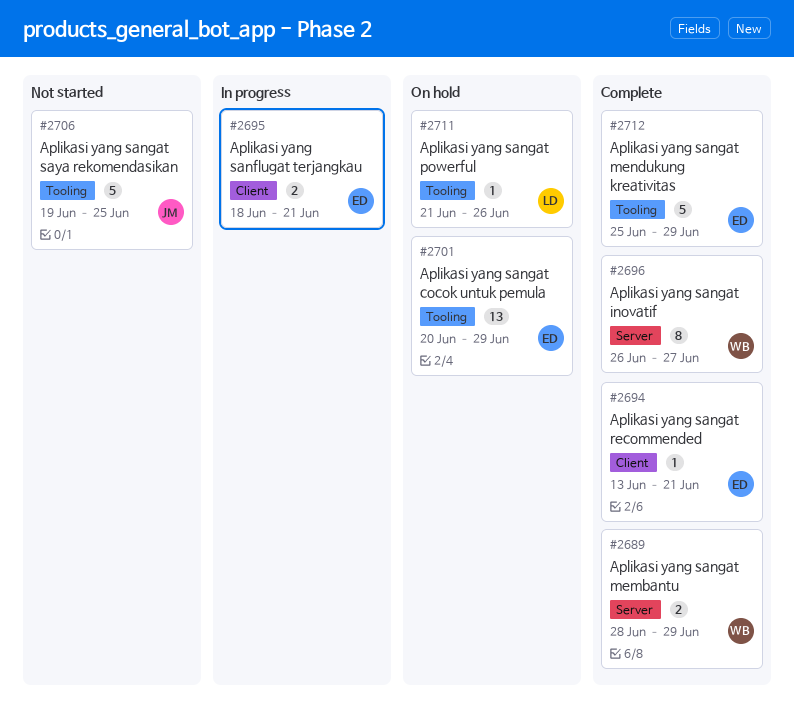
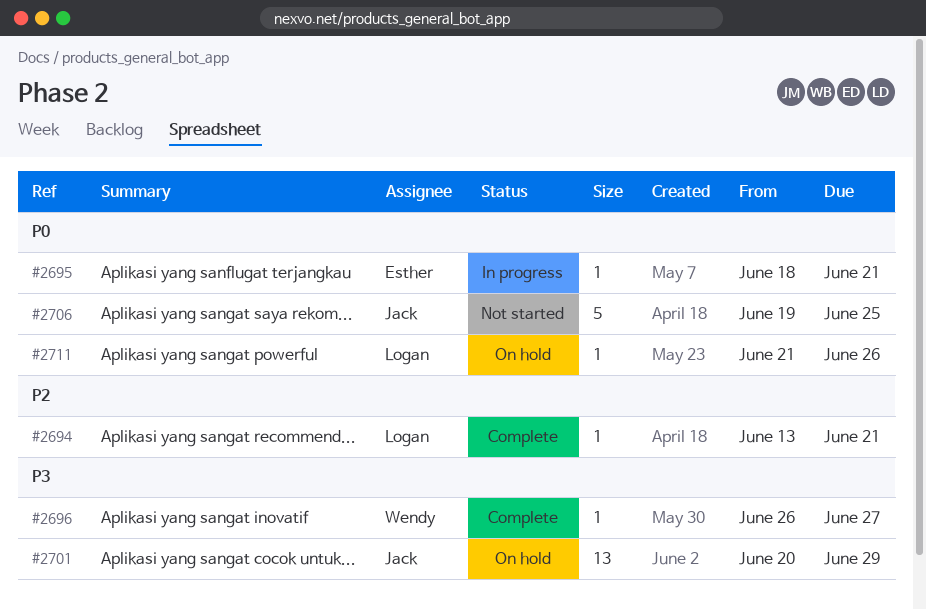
#2689: present -> none
#2694, owner: Esther -> Logan
#2695, estimate: 2 -> 1
#2696, estimate: 8 -> 1
#2701, owner: Esther -> Jack
#2712: present -> none

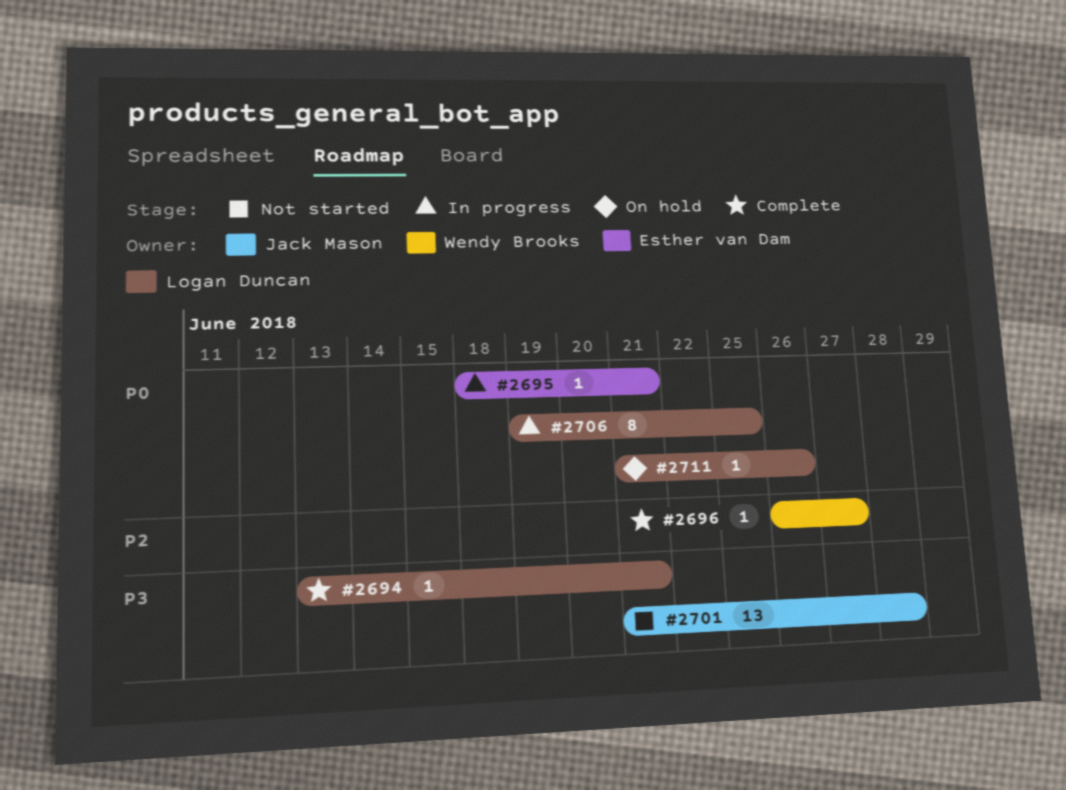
#2694, priority: P2 -> P3
#2696, priority: P3 -> P2
#2701, status: On hold -> Not started
#2701, start: Jun 20 -> Jun 21
#2701, due: Jun 29 -> Jun 28
#2706, status: Not started -> In progress
#2706, owner: Jack Mason -> Logan Duncan
#2706, estimate: 5 -> 8

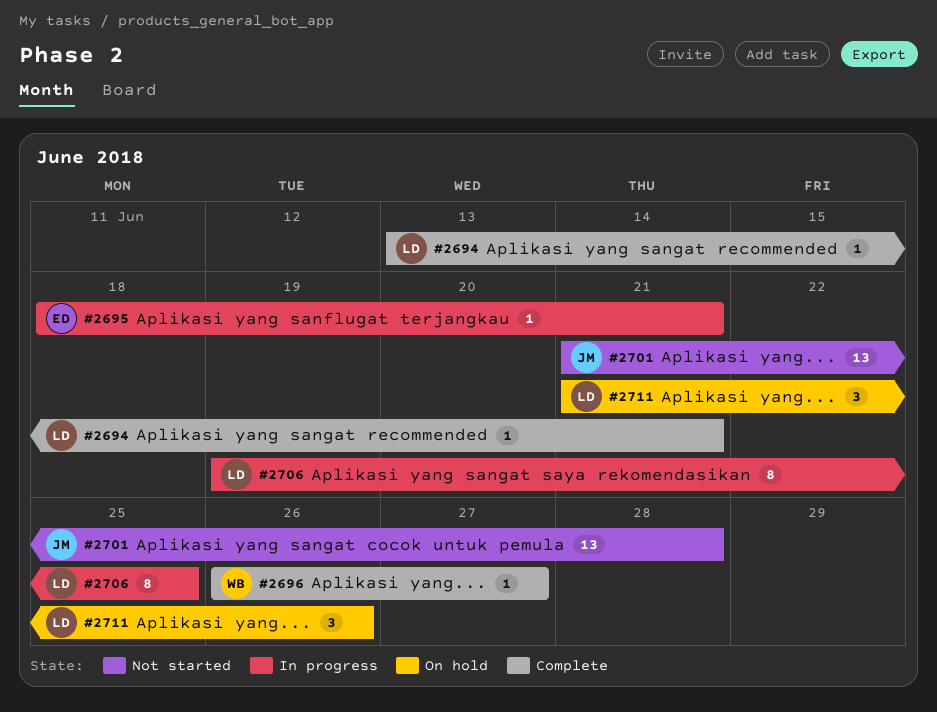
#2711, estimate: 1 -> 3

